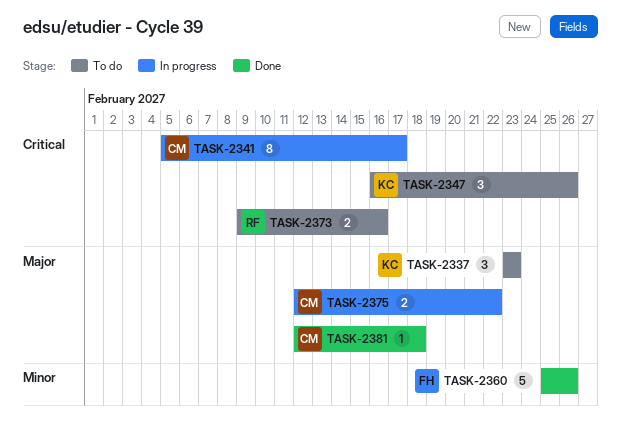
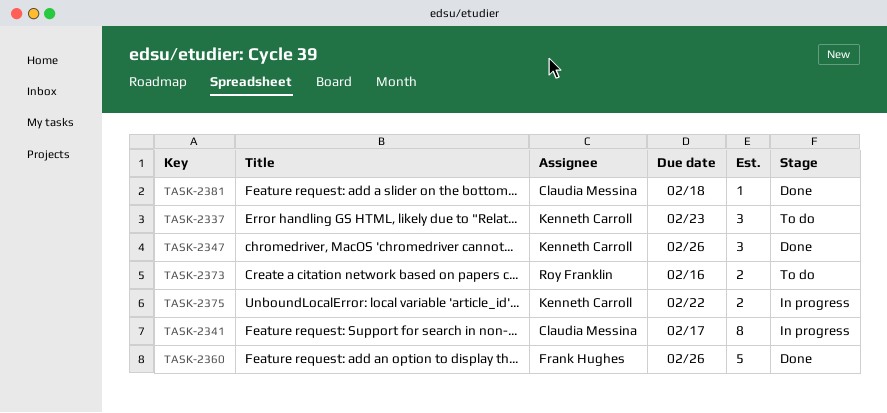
TASK-2347, status: To do -> Done
TASK-2375, owner: Claudia Messina -> Kenneth Carroll

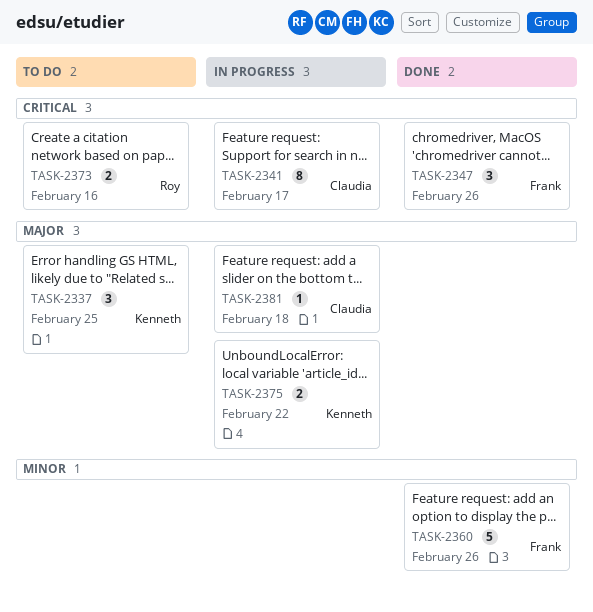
TASK-2337, due: Feb 23 -> Feb 25
TASK-2347, owner: Kenneth Carroll -> Frank Hughes
TASK-2381, status: Done -> In progress

